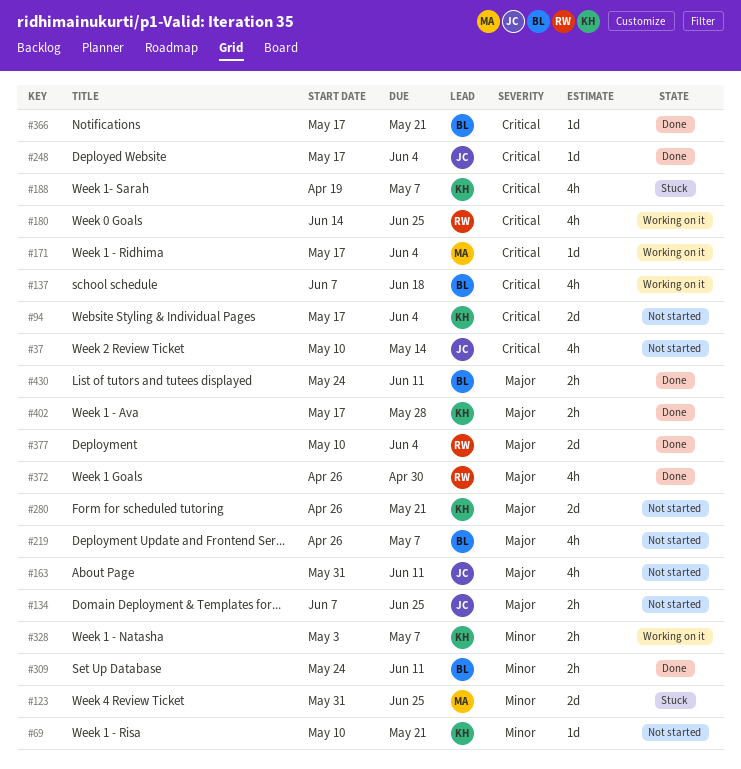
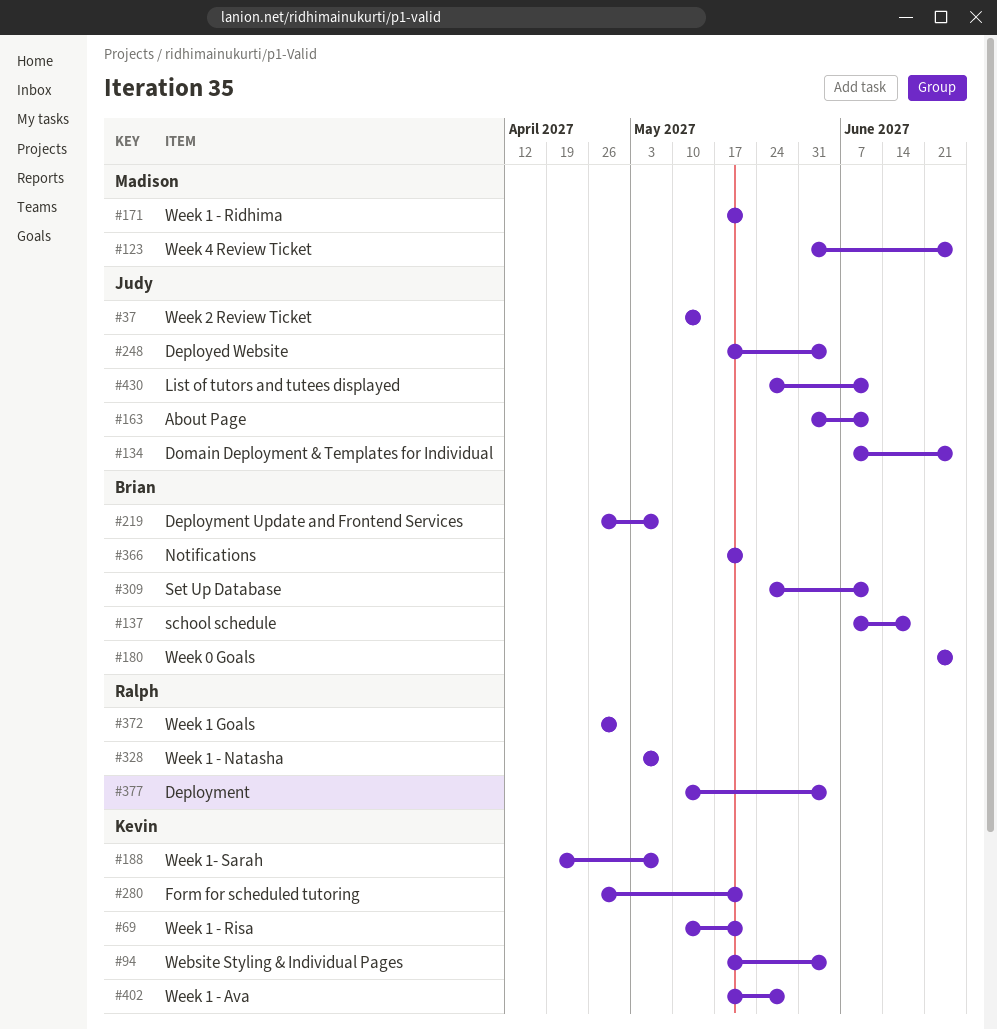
#171, due: Jun 4 -> May 21
#180, owner: Ralph -> Brian
#180, start: Jun 14 -> Jun 21
#328, owner: Kevin -> Ralph
#430, owner: Brian -> Judy

